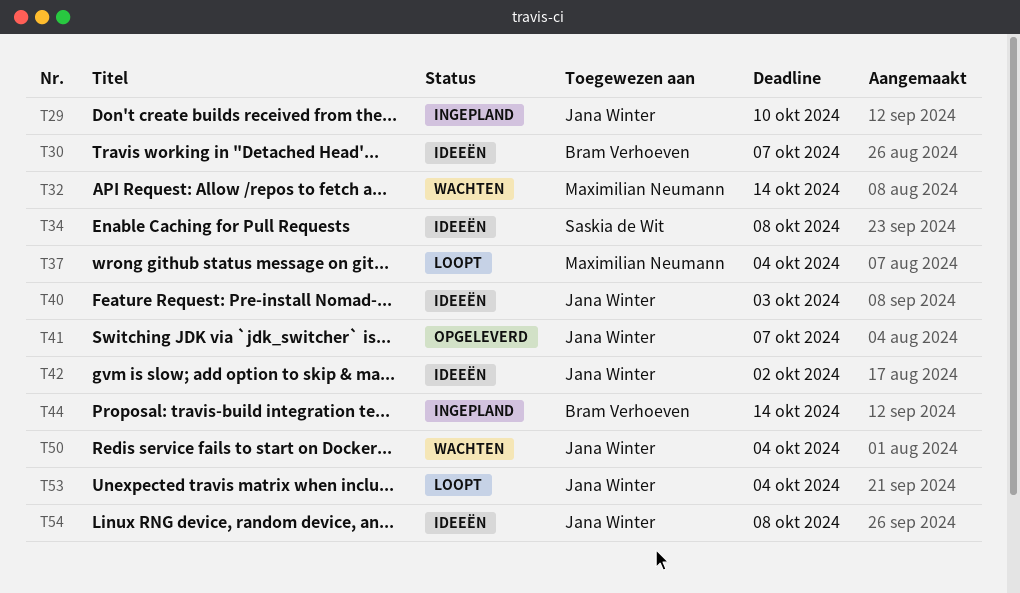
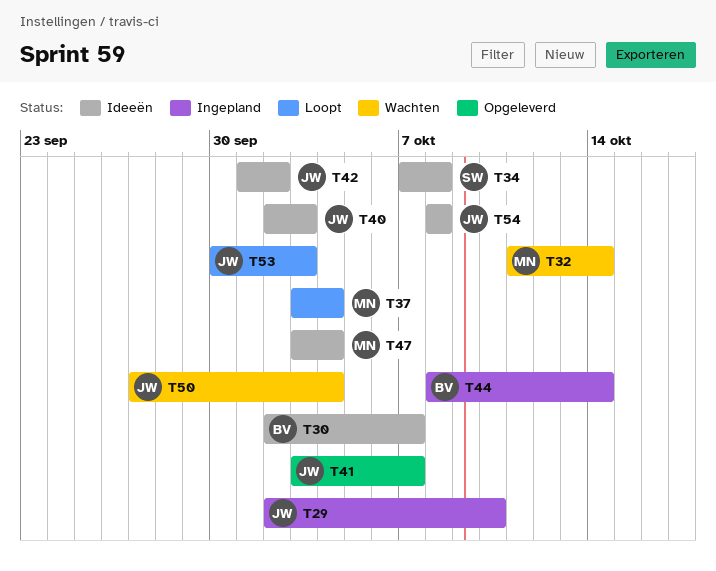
T47: none -> present
T53, due: Oct 4 -> Oct 3

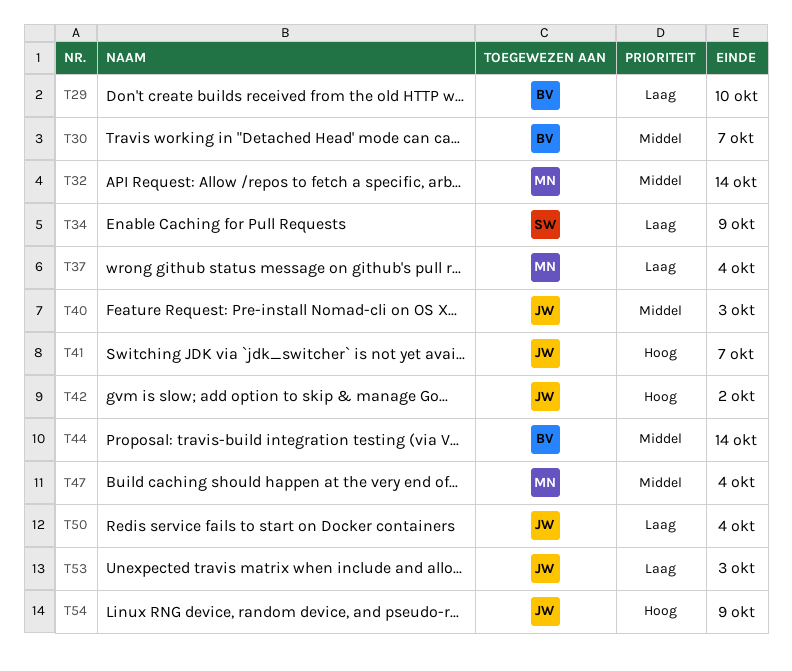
T29, owner: JW -> BV
T34, due: Oct 8 -> Oct 9
T54, due: Oct 8 -> Oct 9

